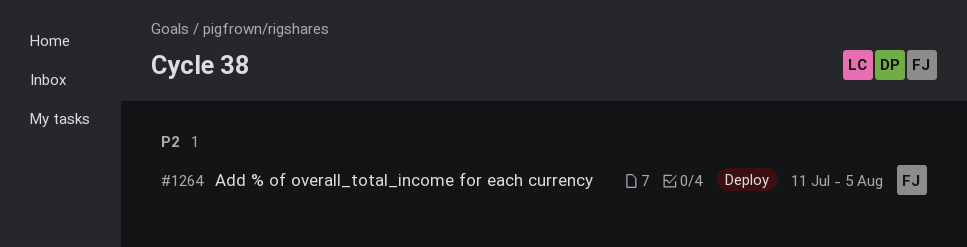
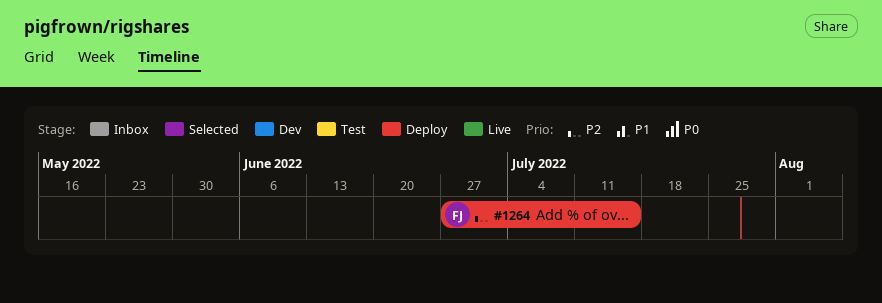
#1264, start: Jul 11 -> Jun 27
#1264, due: Aug 5 -> Jul 15

